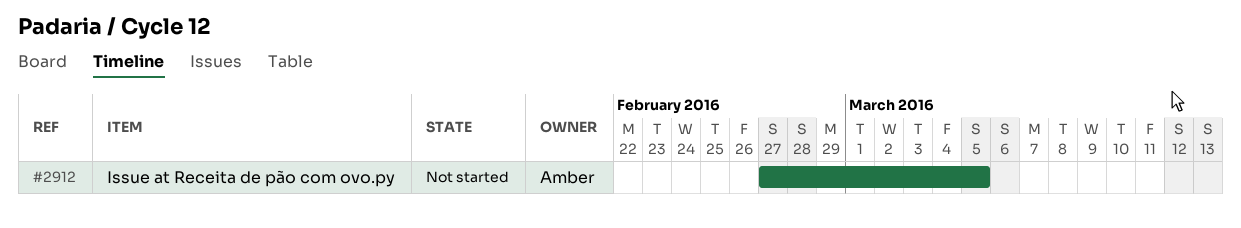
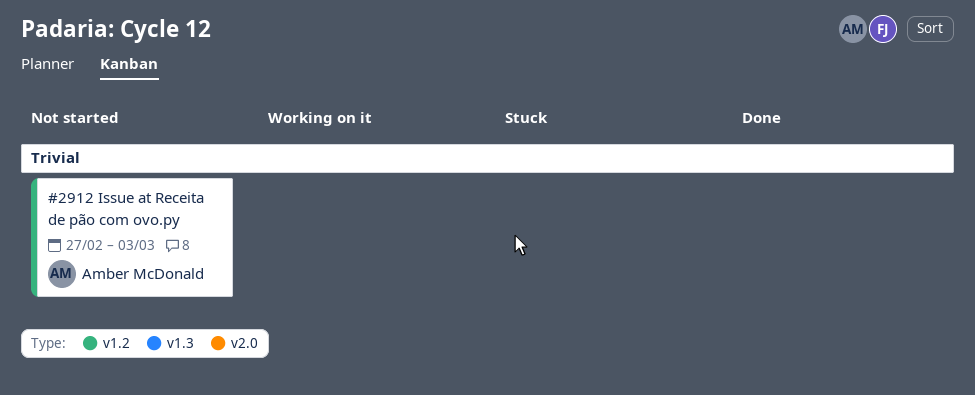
#2912, due: Mar 5 -> Mar 3

